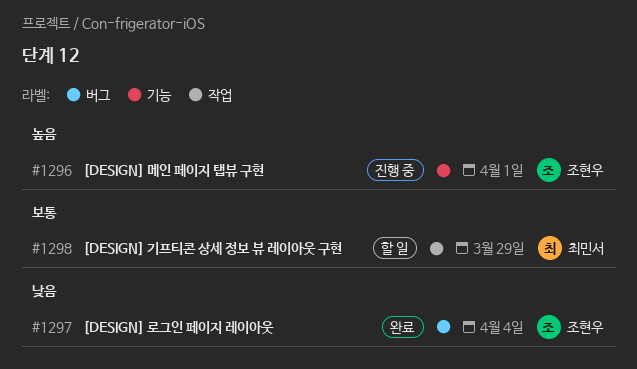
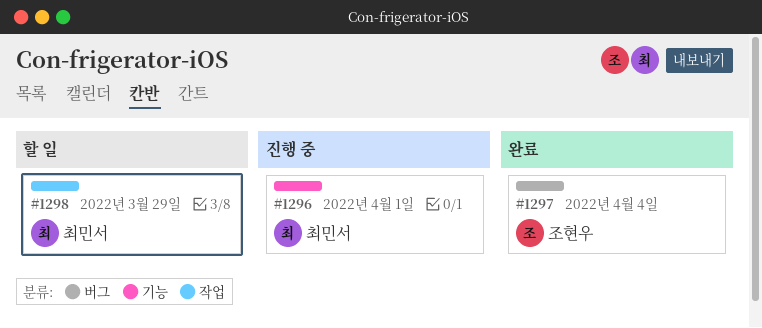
#1296, owner: 조현우 -> 최민서

